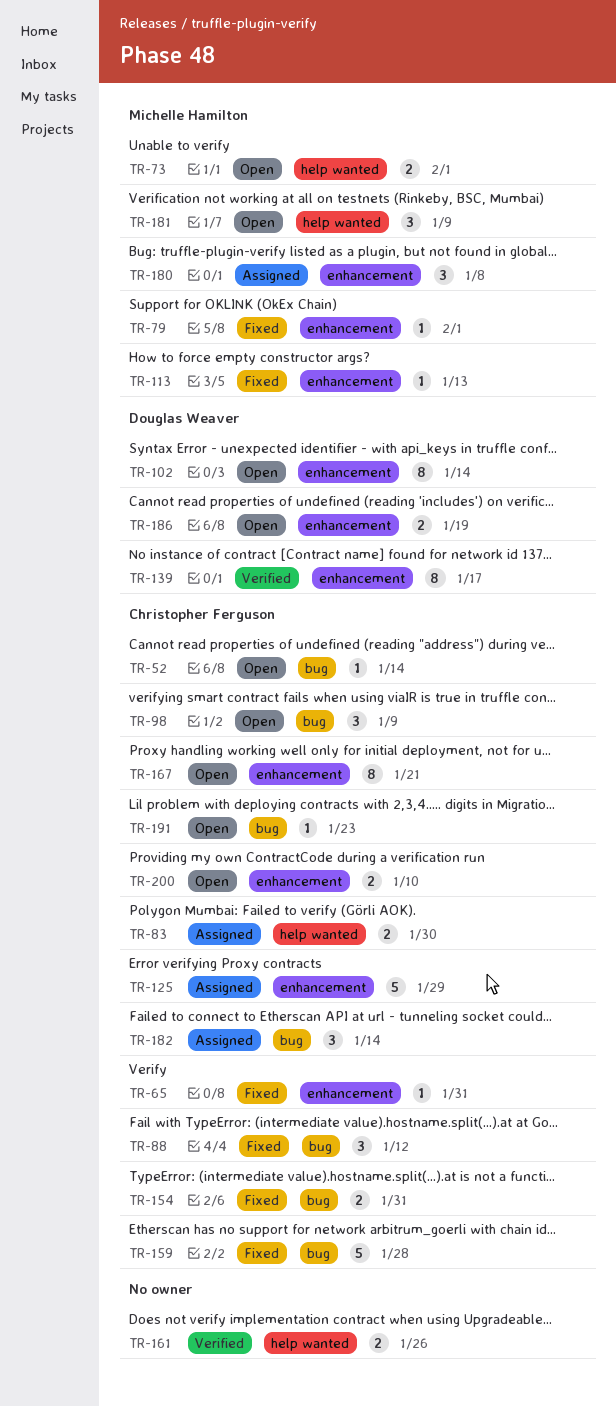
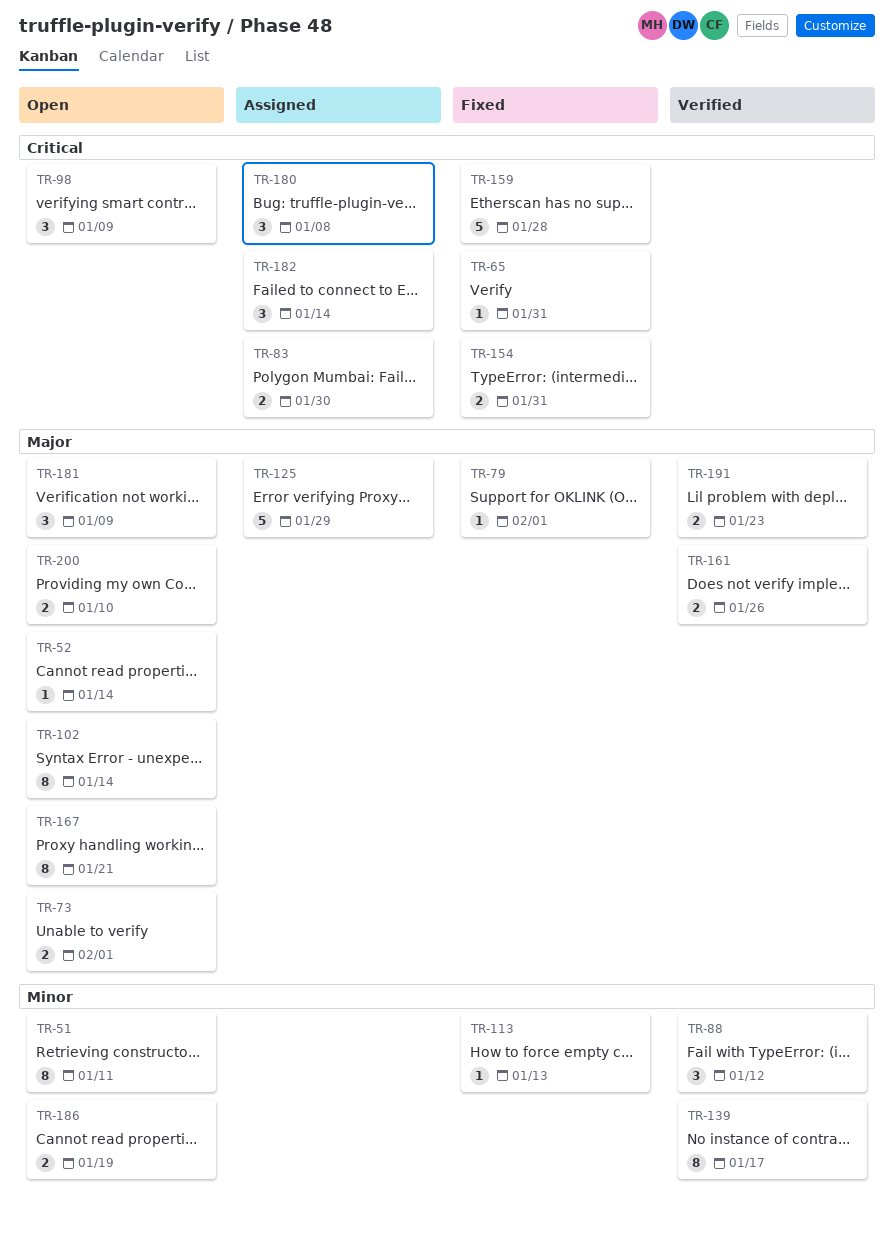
TR-51: none -> present
TR-88, status: Fixed -> Verified
TR-191, status: Open -> Verified
TR-191, estimate: 1 -> 2

